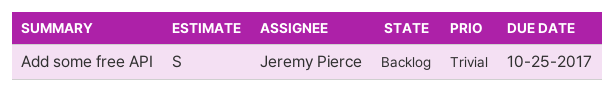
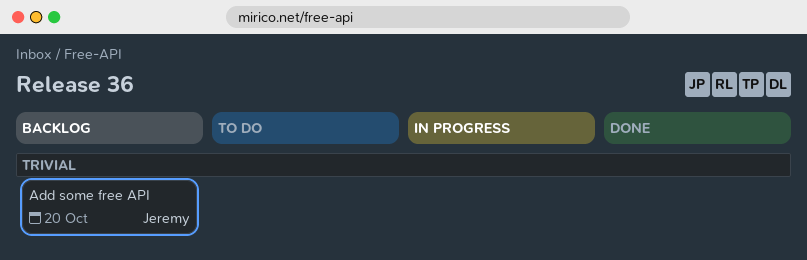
Add some free API, due: Oct 25 -> Oct 20

